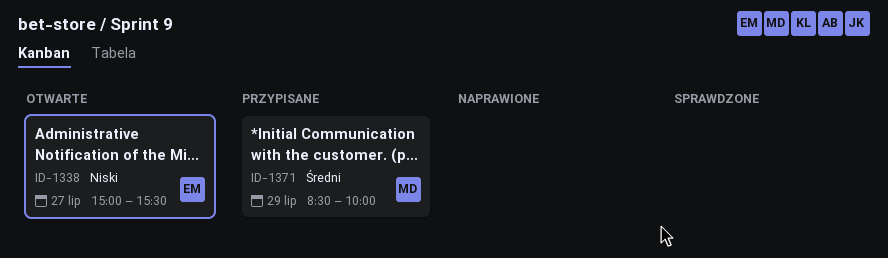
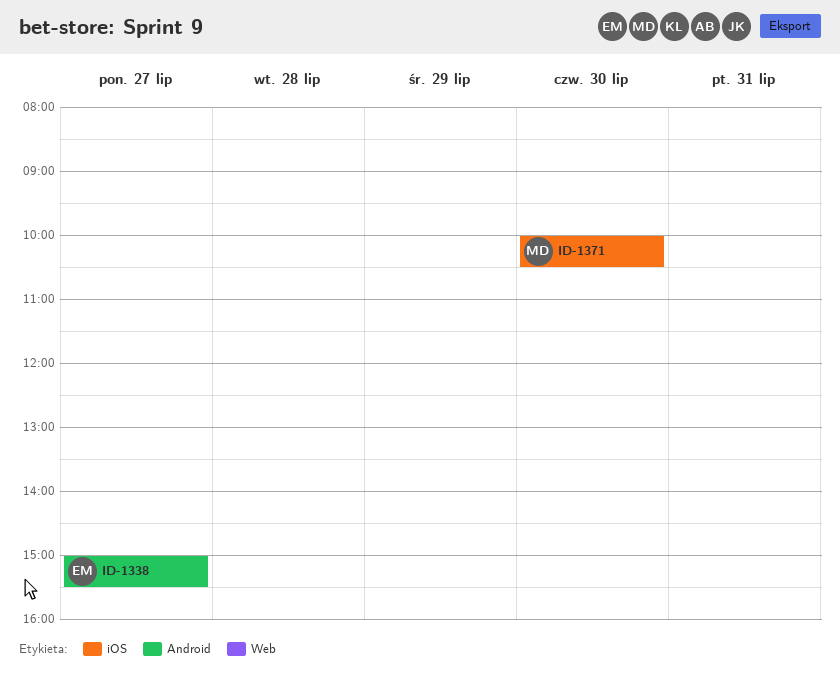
ID-1371, day: Jul 29 -> Jul 30
ID-1371, begins: 08:30 -> 10:00
ID-1371, ends: 10:00 -> 10:30

